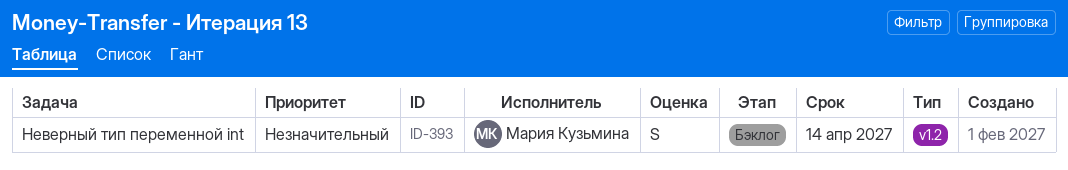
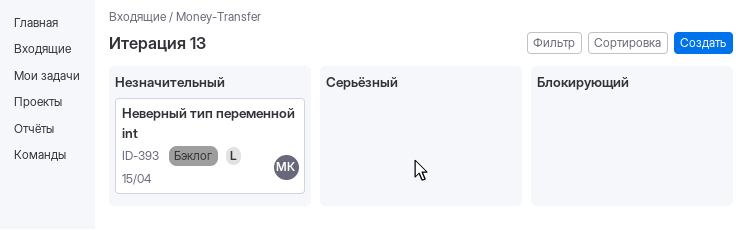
ID-393, estimate: S -> L
ID-393, due: Apr 14 -> Apr 15

